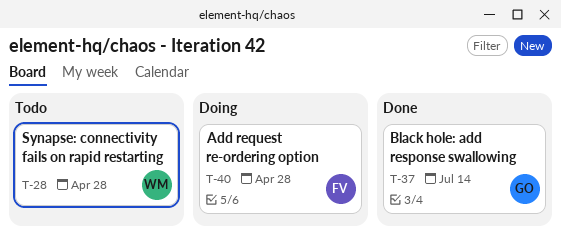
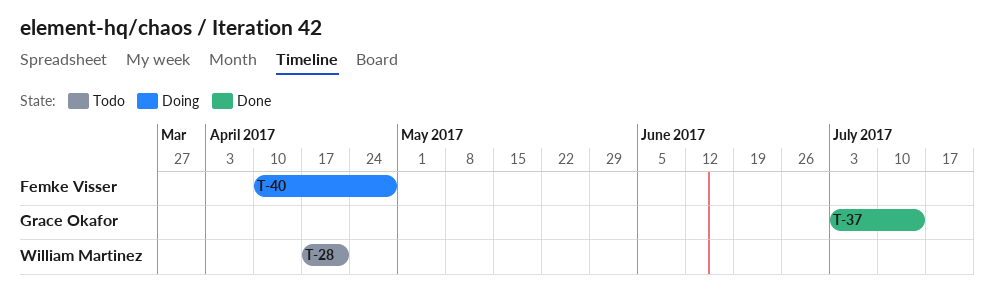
T-28, due: Apr 28 -> Apr 21

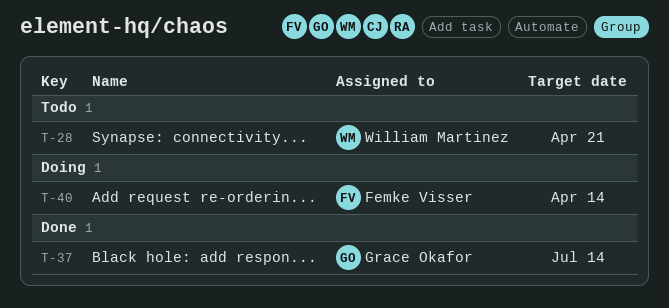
T-40, due: Apr 28 -> Apr 14

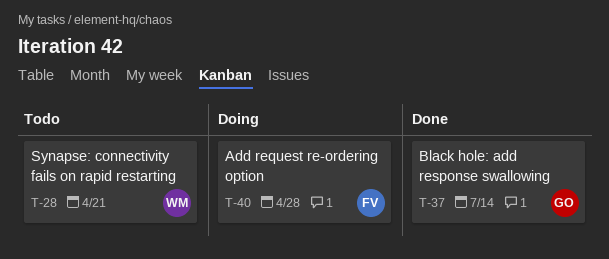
T-40, due: Apr 14 -> Apr 28

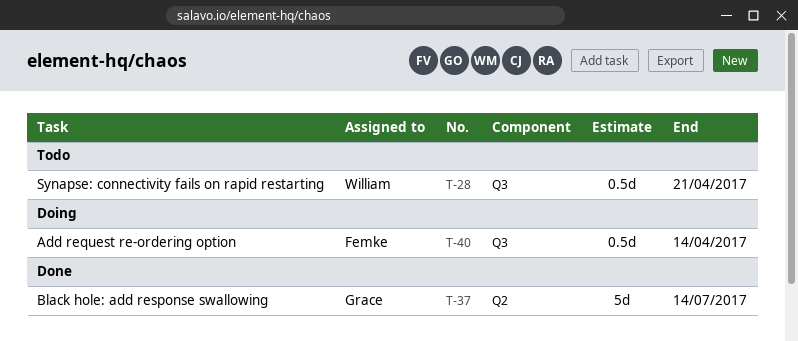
T-40, due: Apr 28 -> Apr 14

